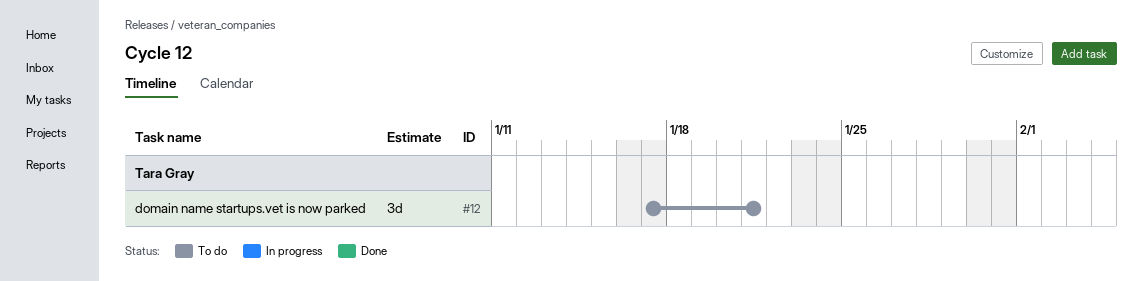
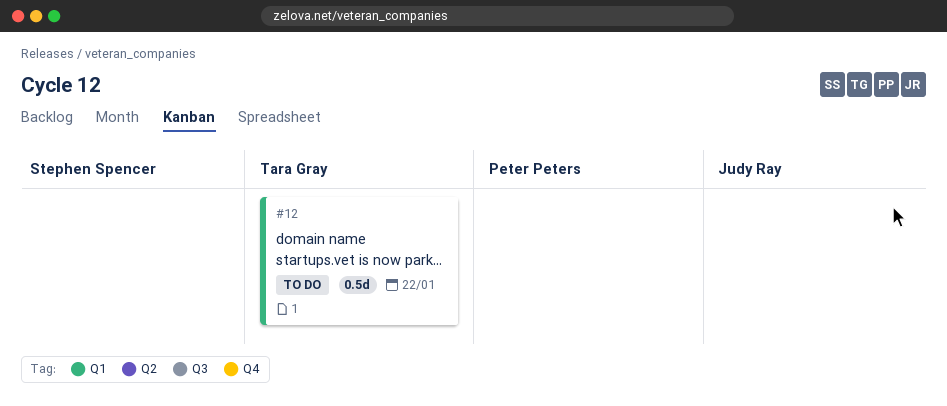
#12, estimate: 3d -> 0.5d
#12, due: Jan 21 -> Jan 22

